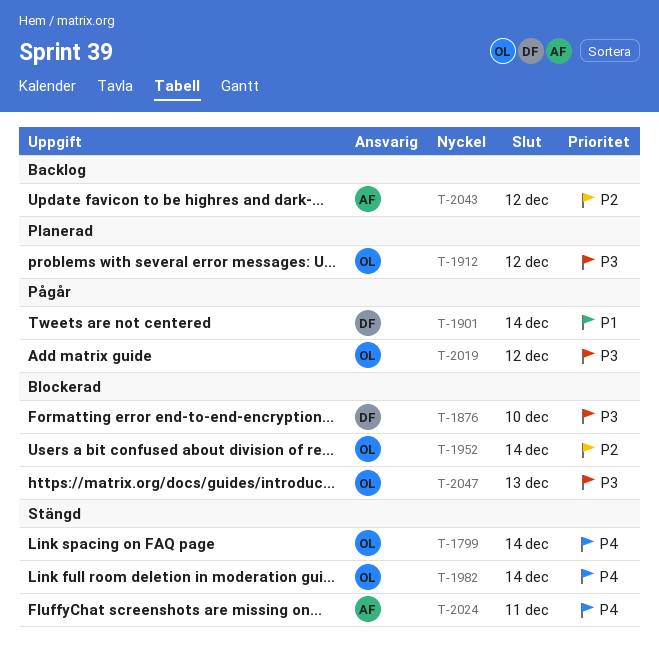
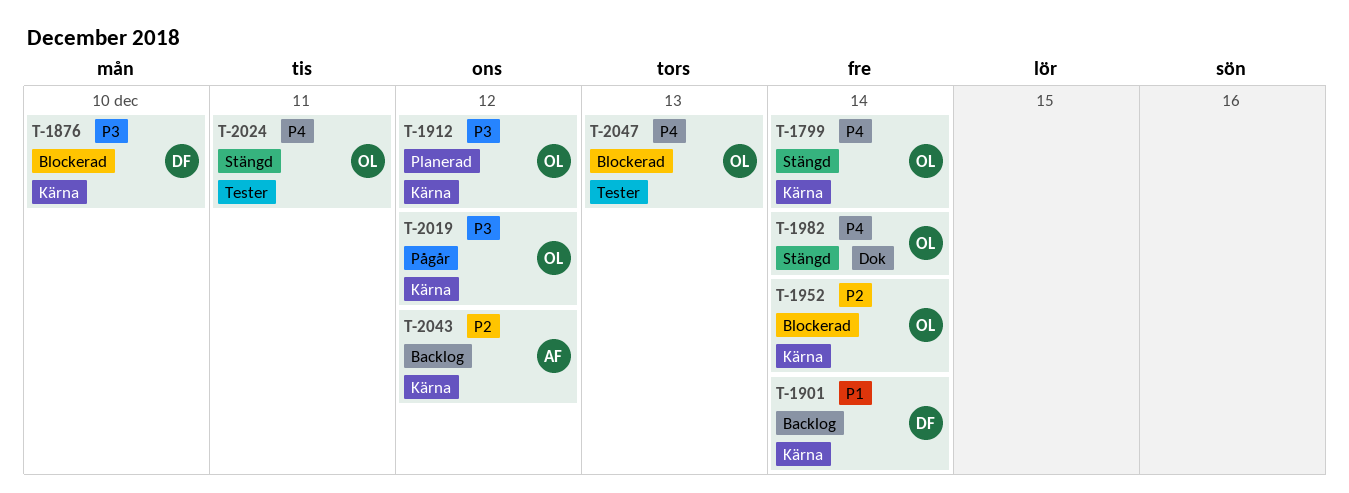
T-1901, status: Pågår -> Backlog
T-2024, owner: AF -> OL
T-2047, priority: P3 -> P4

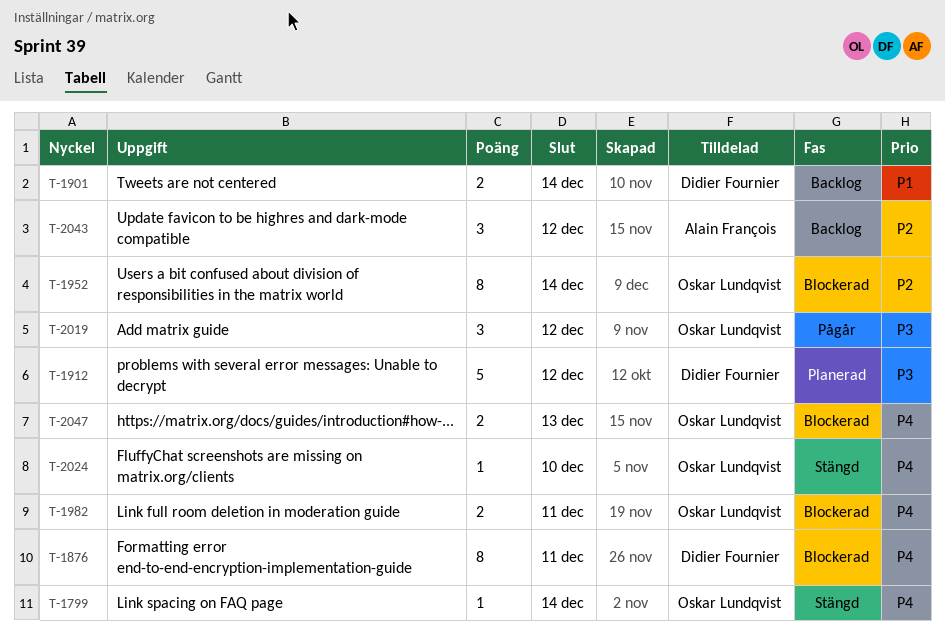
T-1876, priority: P3 -> P4
T-1876, due: Dec 10 -> Dec 11
T-1912, owner: Oskar Lundqvist -> Didier Fournier
T-1982, status: Stängd -> Blockerad
T-1982, due: Dec 14 -> Dec 11
T-2024, due: Dec 11 -> Dec 10

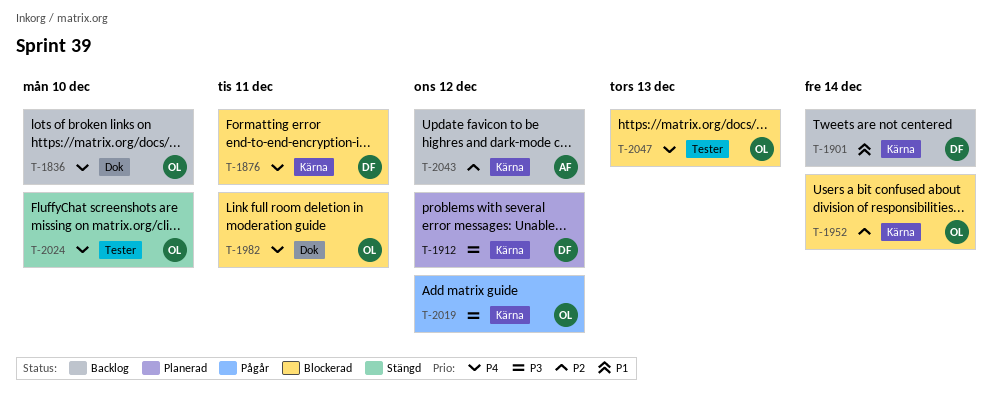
T-1799: present -> none
T-1836: none -> present

